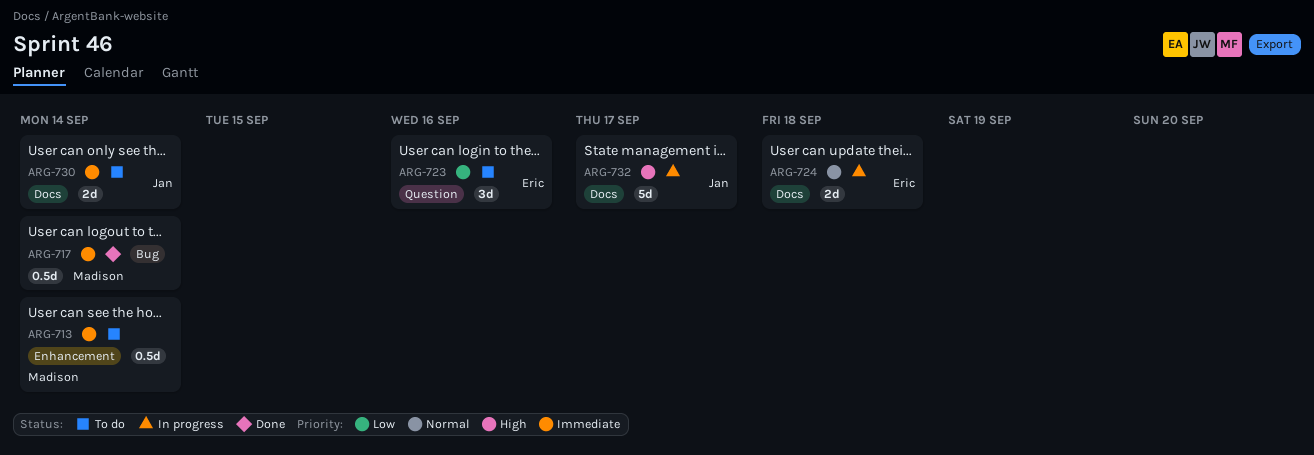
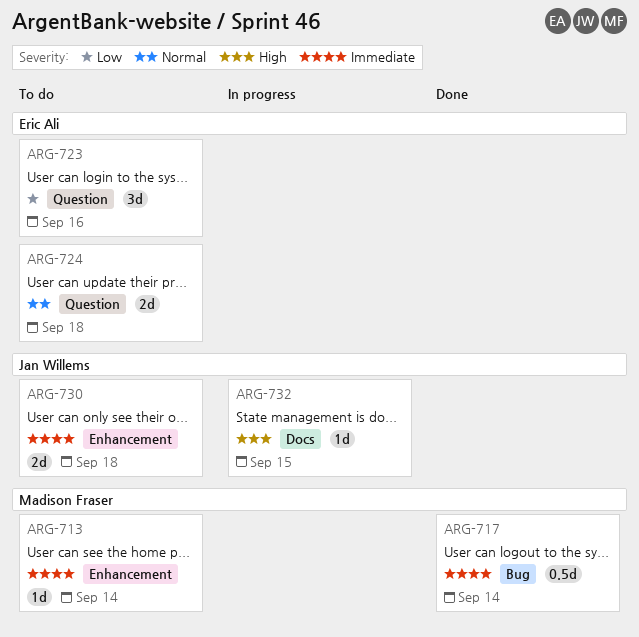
ARG-713, estimate: 0.5d -> 1d
ARG-724, status: In progress -> To do
ARG-724, label: Docs -> Question
ARG-730, label: Docs -> Enhancement
ARG-730, due: Sep 14 -> Sep 18
ARG-732, estimate: 5d -> 1d
ARG-732, due: Sep 17 -> Sep 15

